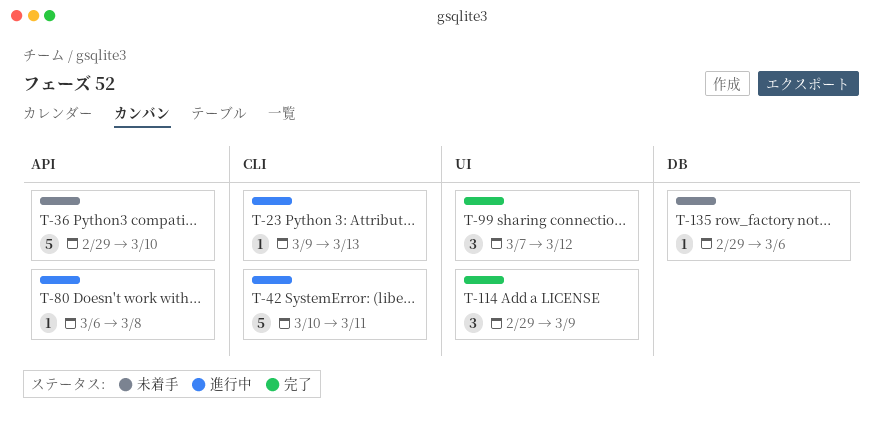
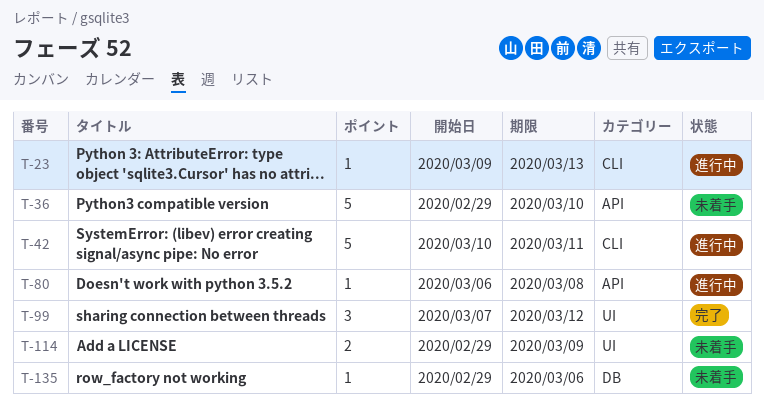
T-114, status: 完了 -> 未着手
T-114, estimate: 3 -> 2

